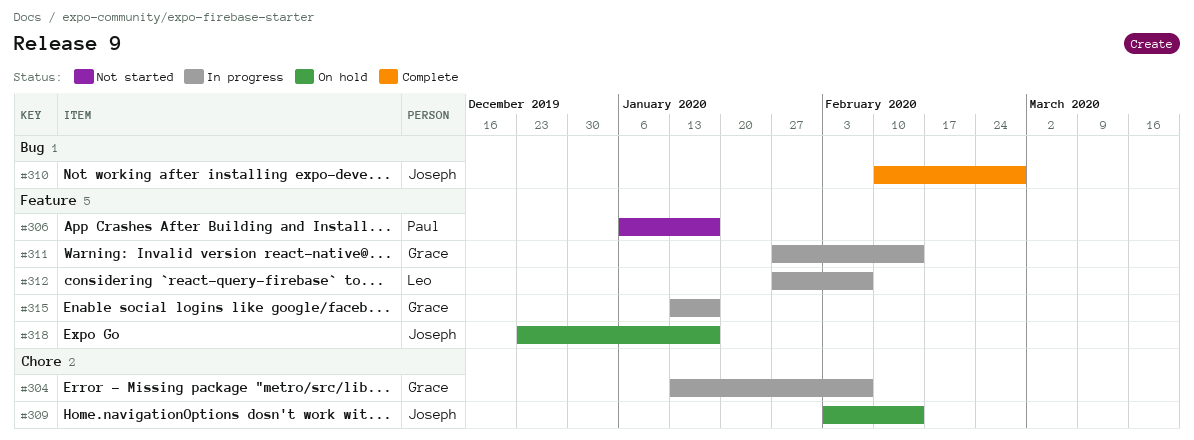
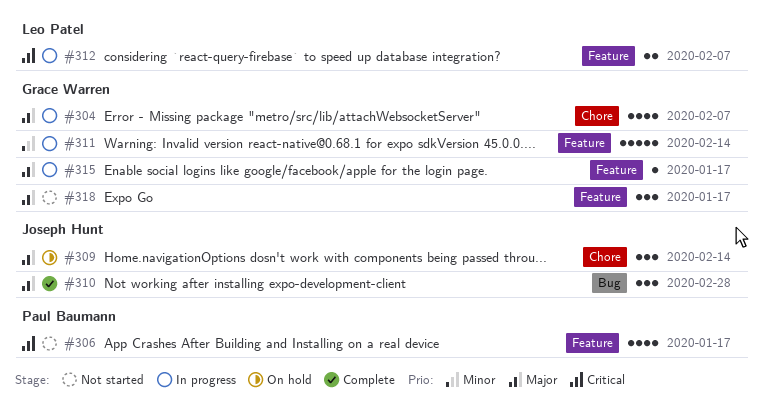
#318, status: On hold -> Not started
#318, owner: Joseph Hunt -> Grace Warren

